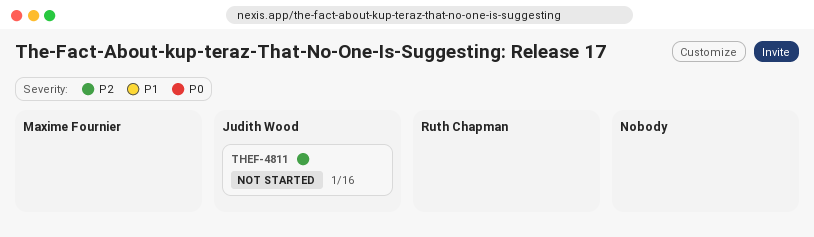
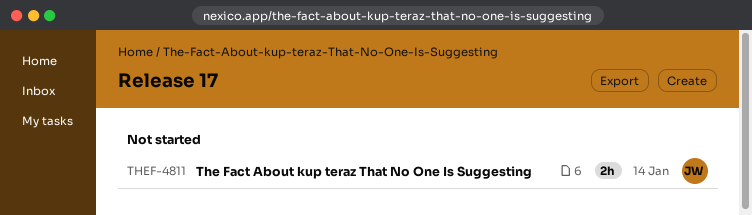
THEF-4811, due: Jan 16 -> Jan 14

